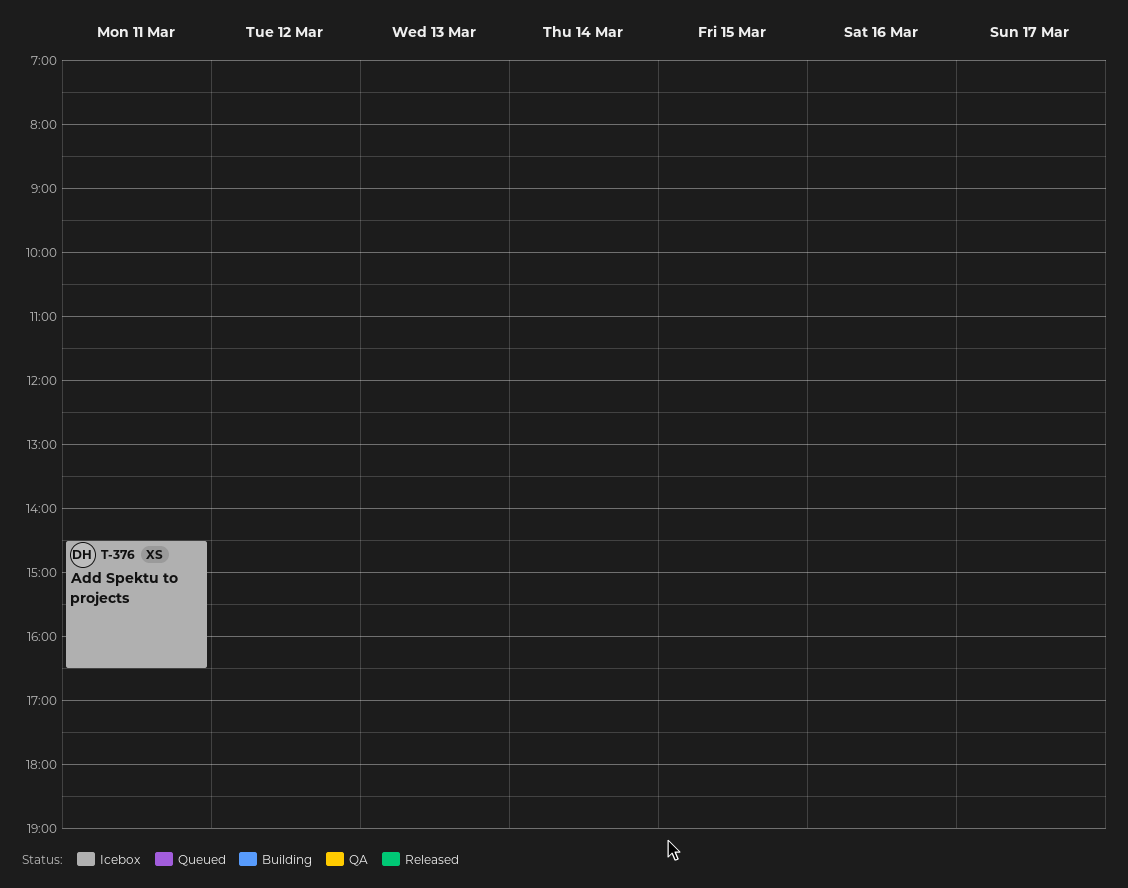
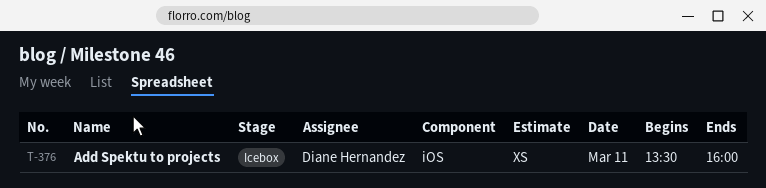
T-376, begins: 14:30 -> 13:30
T-376, ends: 16:30 -> 16:00

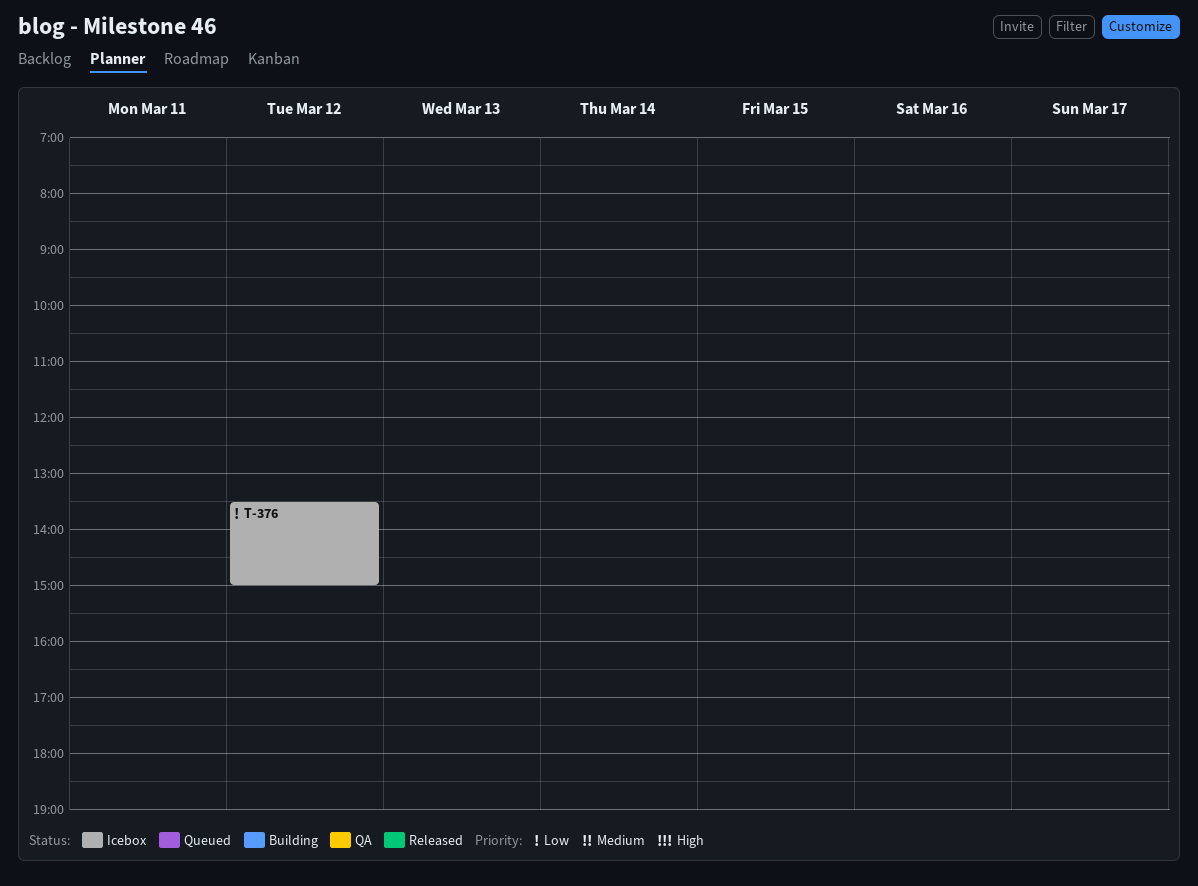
T-376, day: Mar 11 -> Mar 12
T-376, ends: 16:00 -> 15:00

